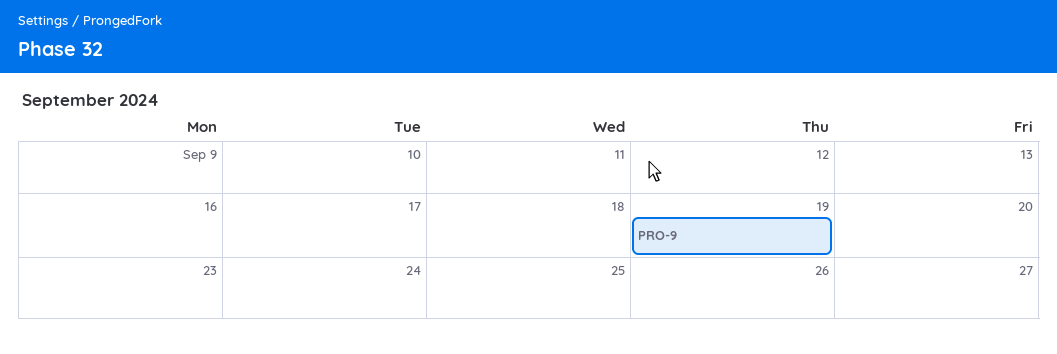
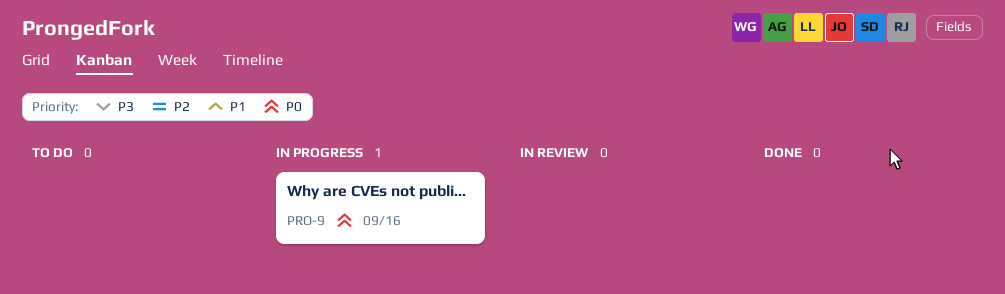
PRO-9, due: Sep 19 -> Sep 16

